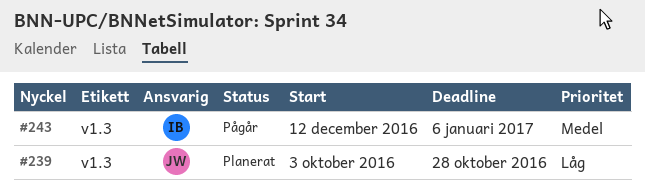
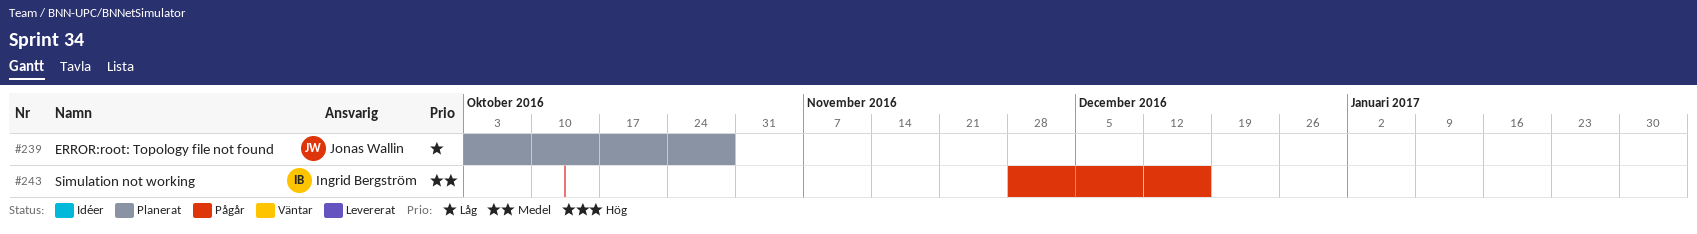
#243, start: Dec 12 -> Nov 28
#243, due: Jan 6 -> Dec 16

